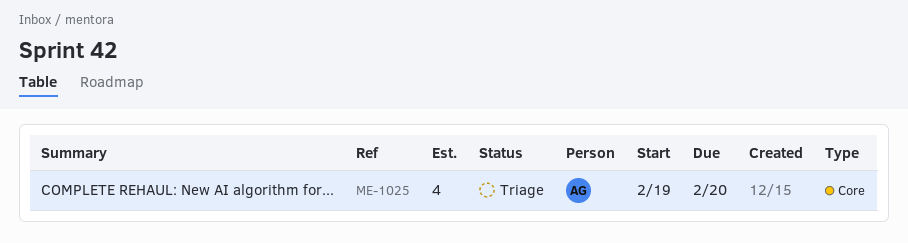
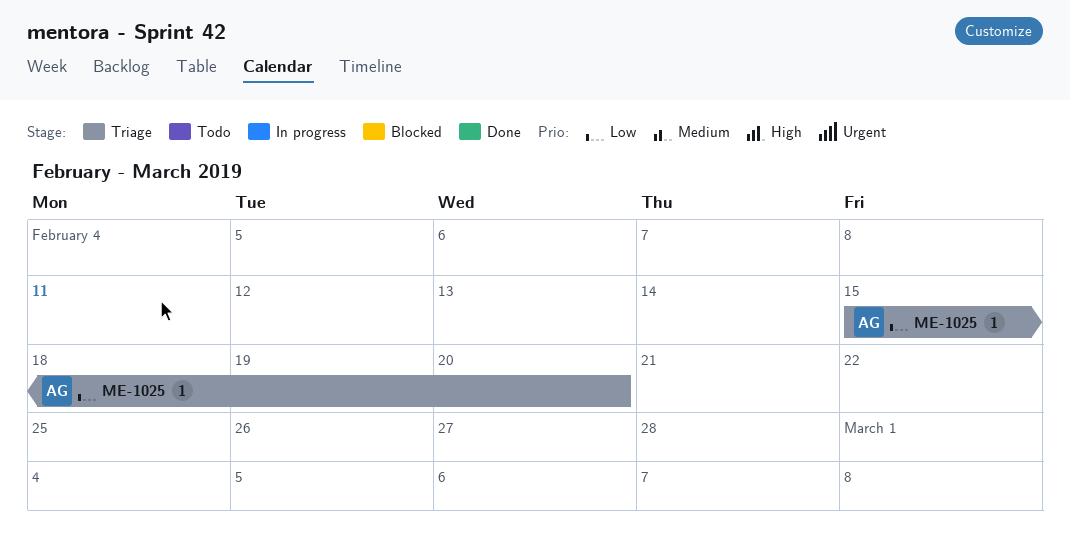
ME-1025, estimate: 4 -> 1
ME-1025, start: Feb 19 -> Feb 15

